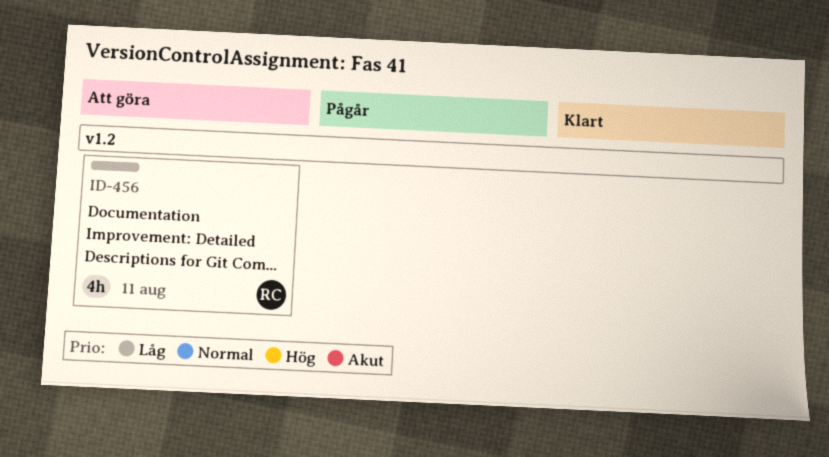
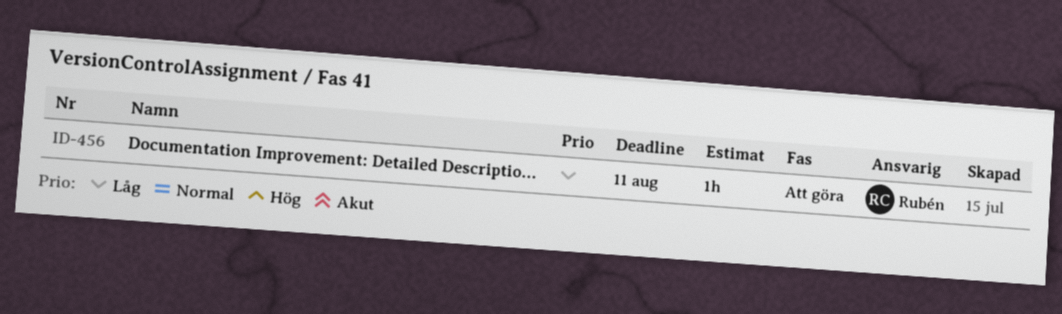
ID-456, estimate: 4h -> 1h

